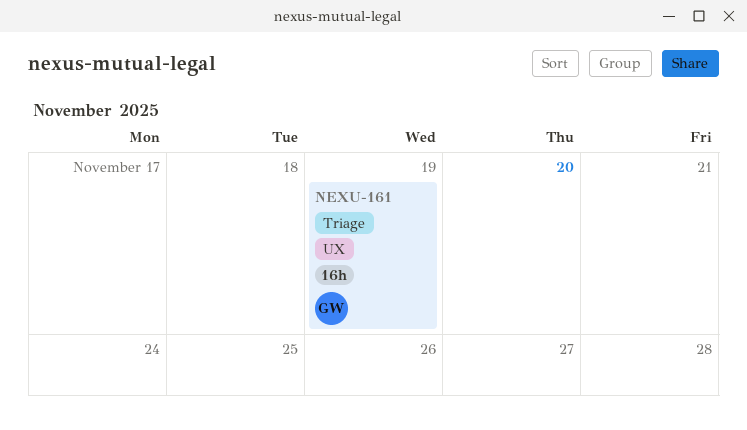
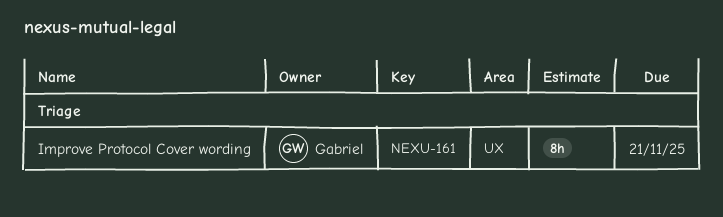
NEXU-161, estimate: 16h -> 8h
NEXU-161, due: Nov 19 -> Nov 21

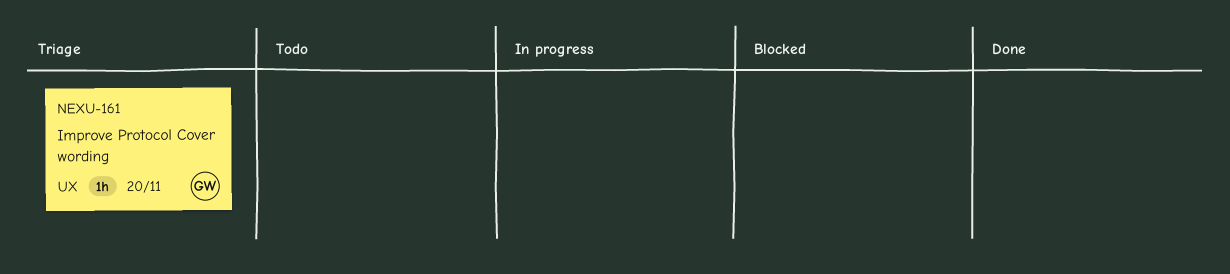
NEXU-161, estimate: 8h -> 1h
NEXU-161, due: Nov 21 -> Nov 20

